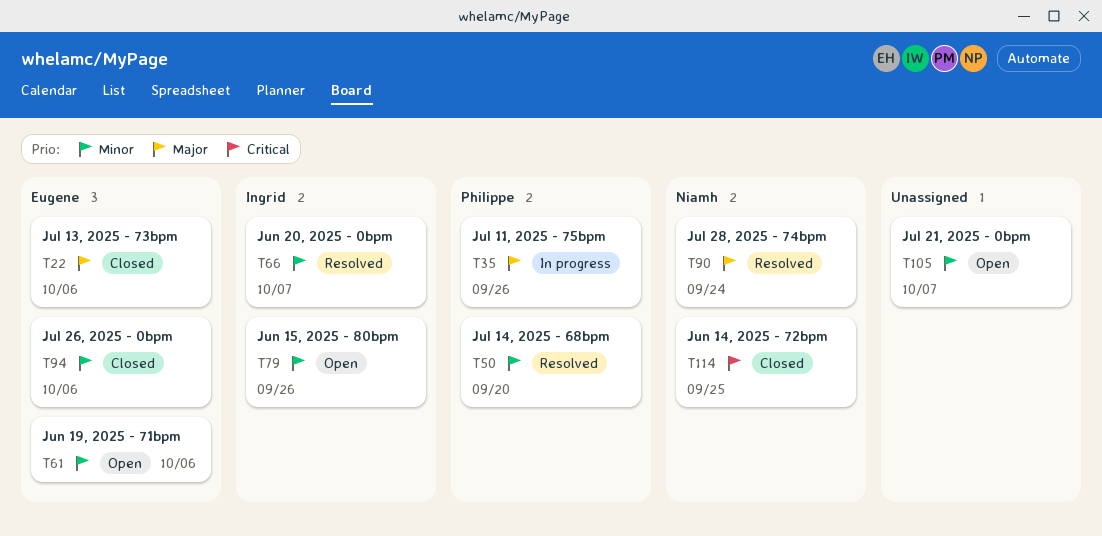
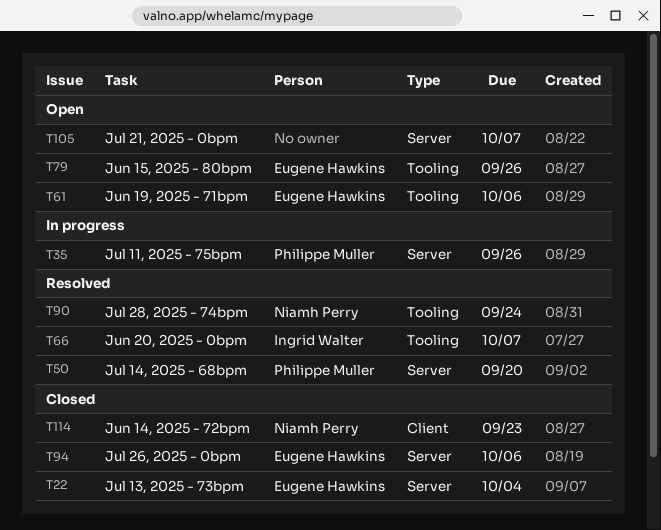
T22, due: Oct 6 -> Oct 4
T79, owner: Ingrid Walter -> Eugene Hawkins
T114, due: Sep 25 -> Sep 23

